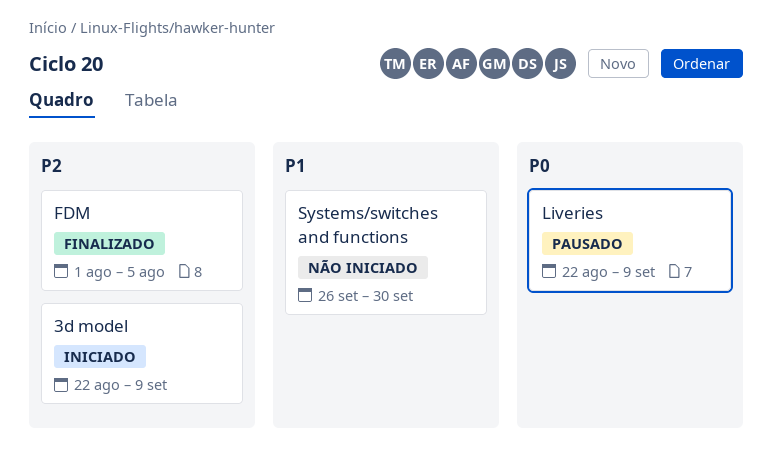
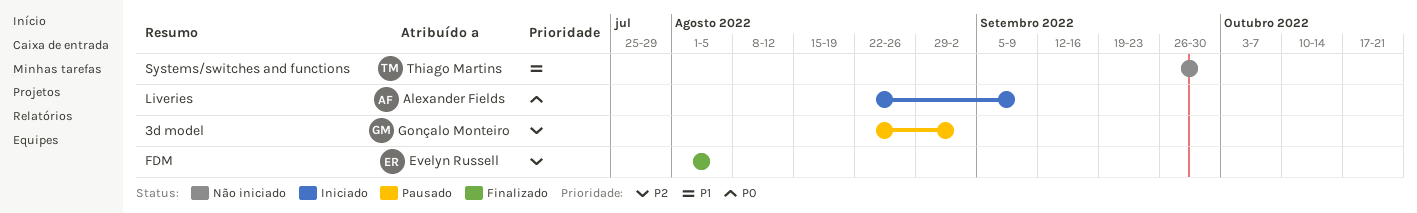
3d model, status: Iniciado -> Pausado
3d model, due: Sep 9 -> Sep 2
Liveries, status: Pausado -> Iniciado

